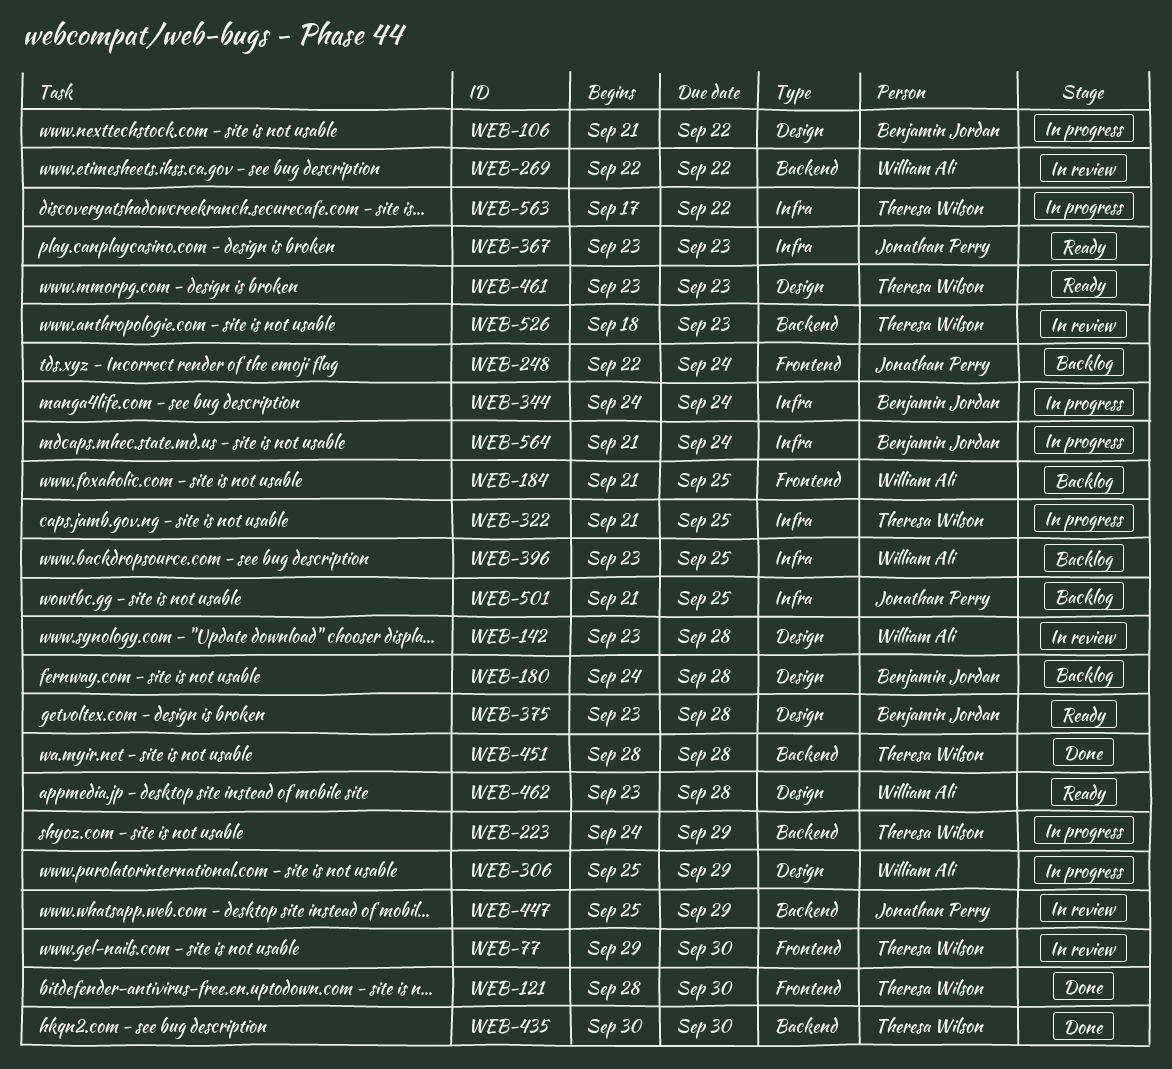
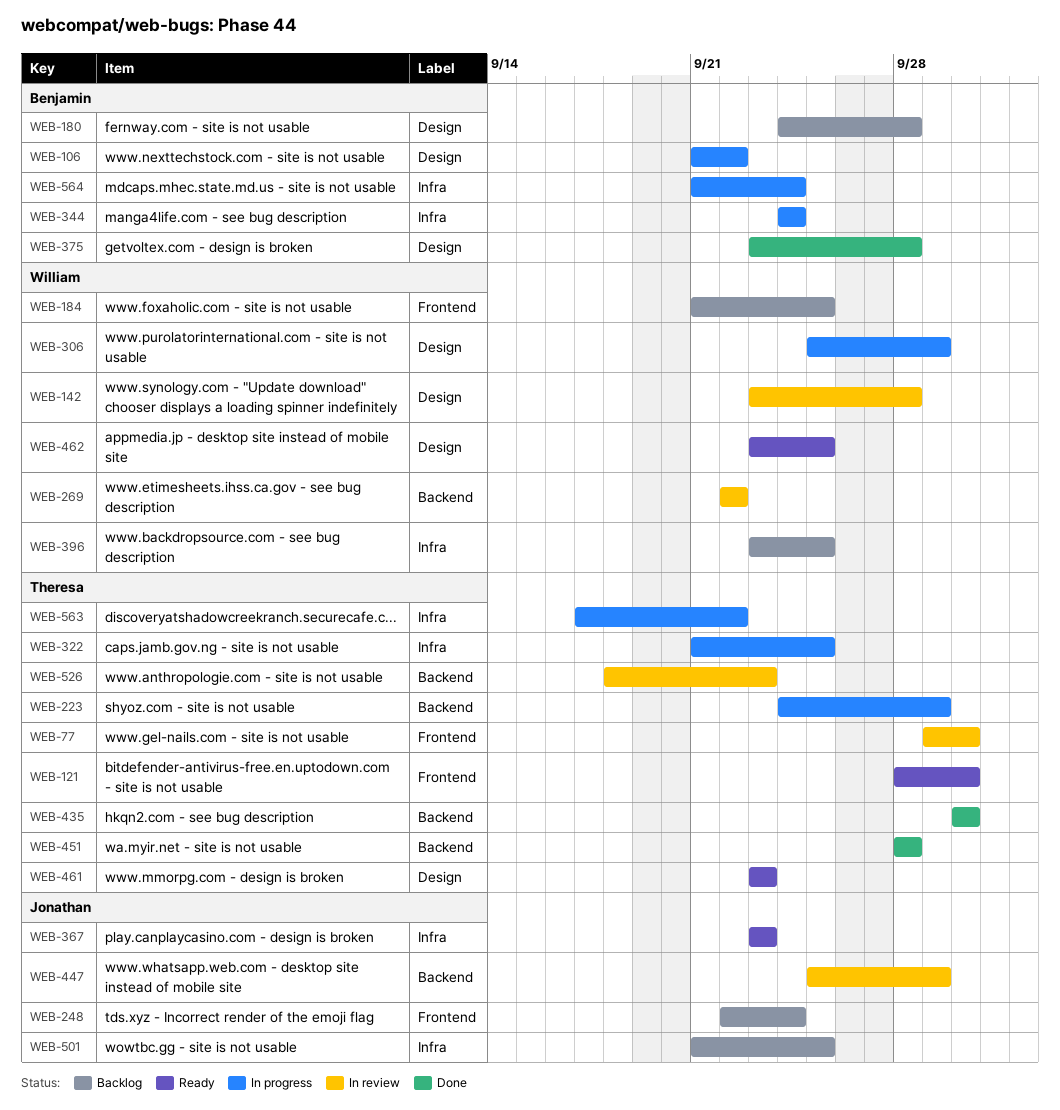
WEB-121, status: Done -> Ready
WEB-375, status: Ready -> Done
WEB-462, due: Sep 28 -> Sep 25

